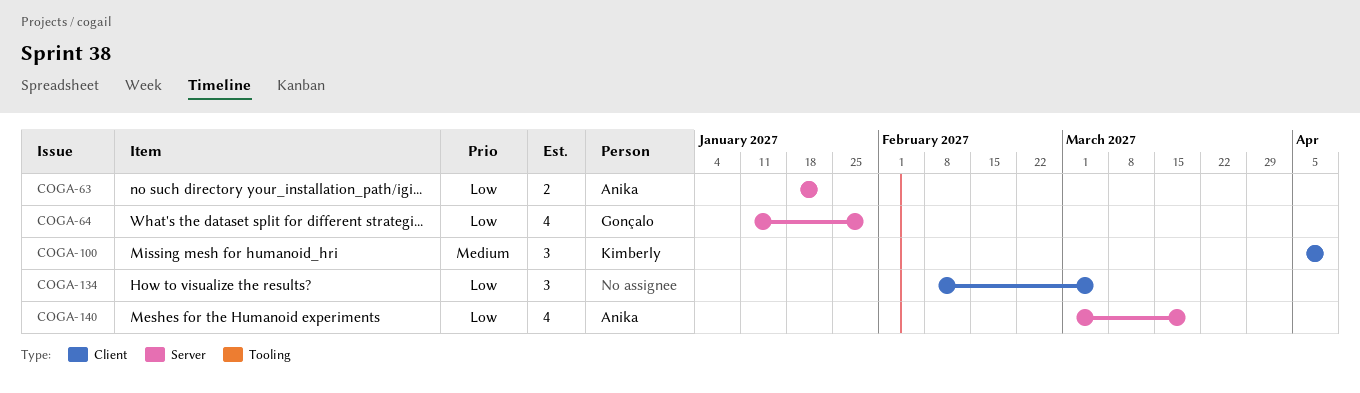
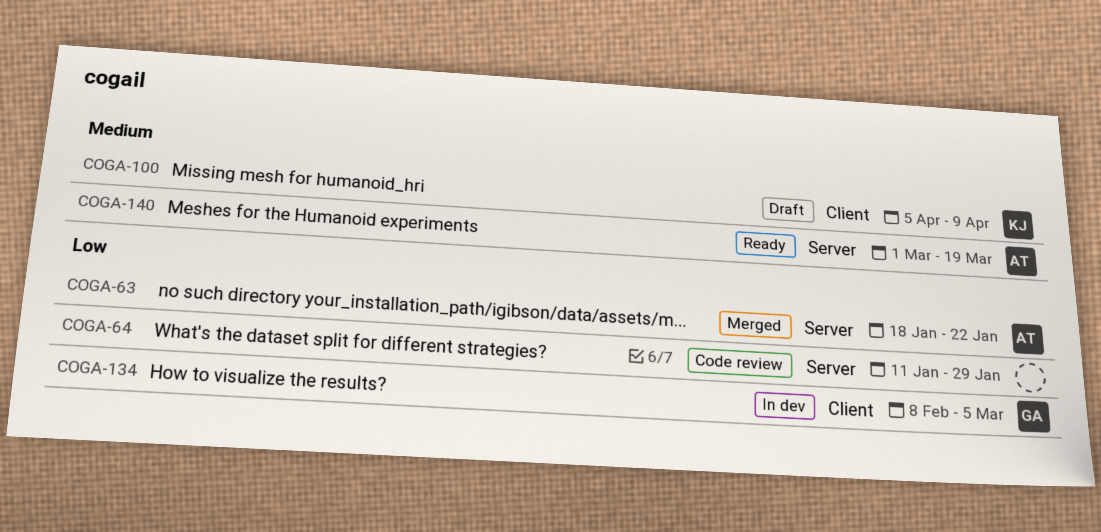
COGA-64, owner: Gonçalo -> none
COGA-134, owner: none -> Gonçalo
COGA-140, priority: Low -> Medium

